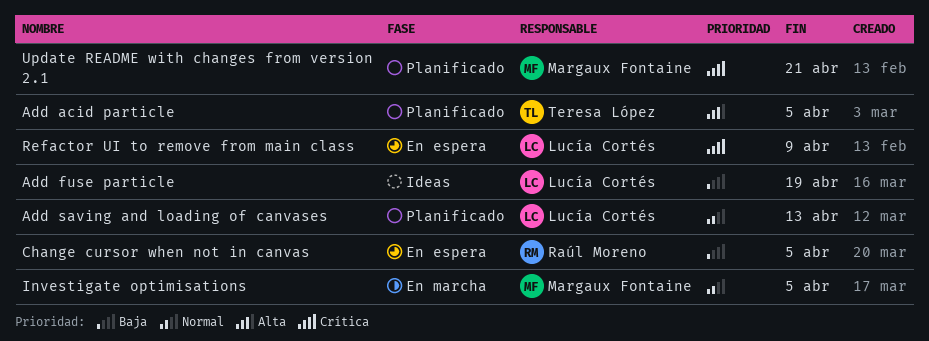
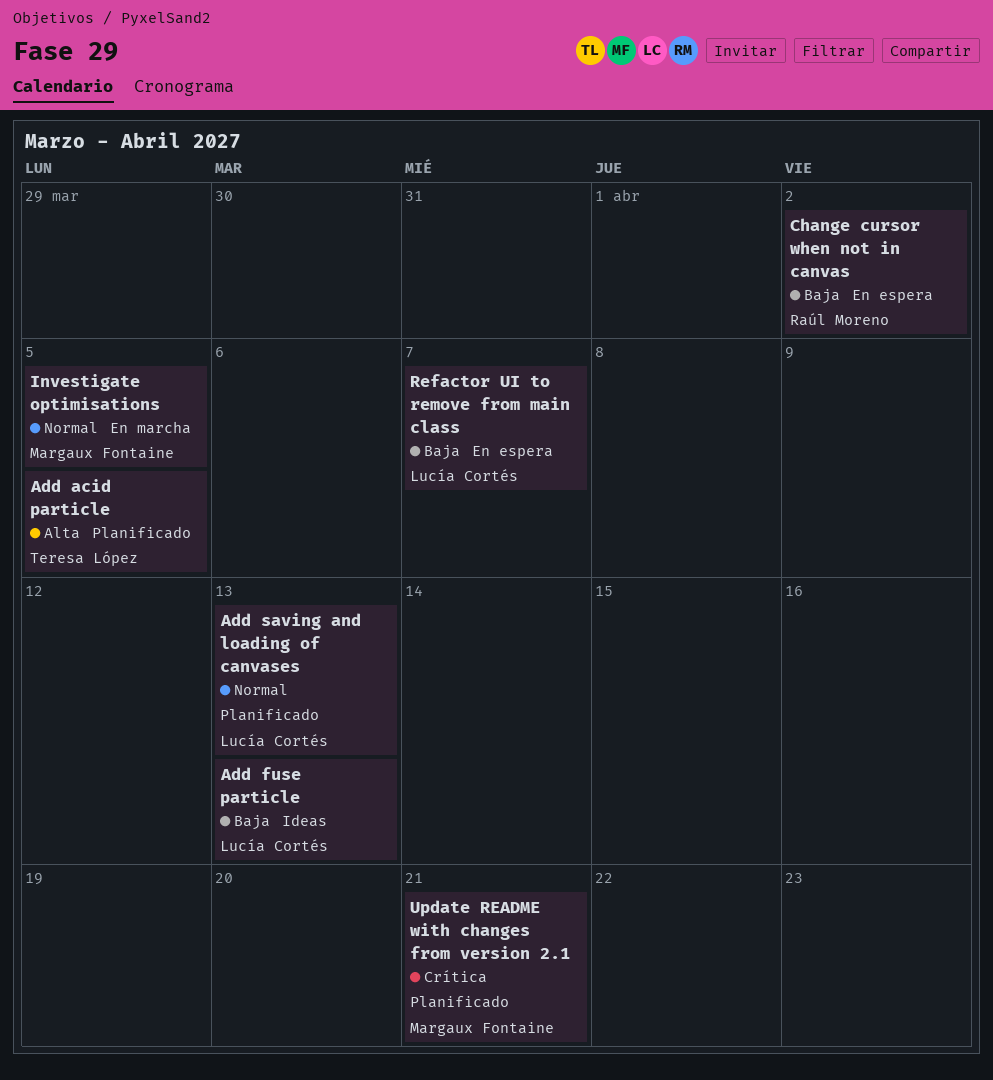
Add fuse particle, due: Apr 19 -> Apr 13
Change cursor when not in canvas, due: Apr 5 -> Apr 2
Refactor UI to remove from main class, priority: Crítica -> Baja
Refactor UI to remove from main class, due: Apr 9 -> Apr 7

